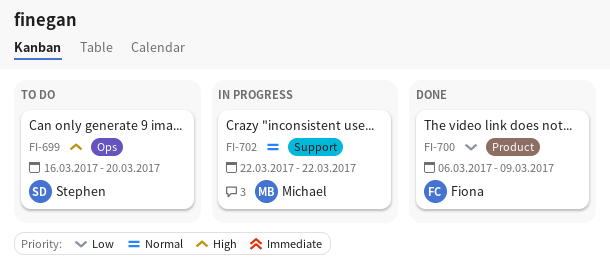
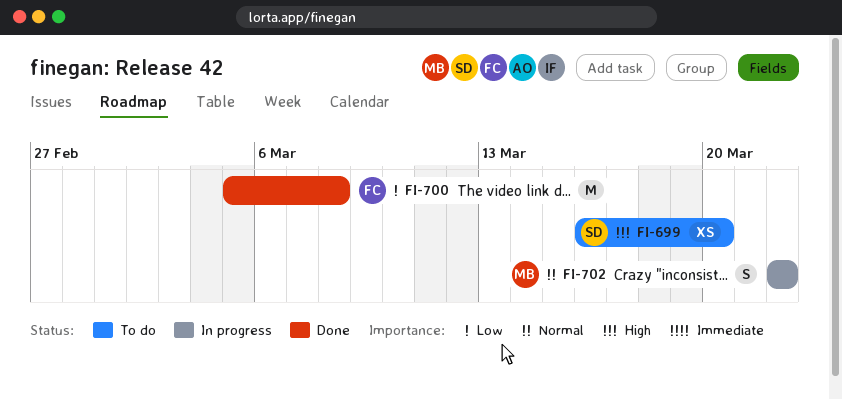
FI-700, start: Mar 6 -> Mar 5
FI-700, due: Mar 9 -> Mar 8

